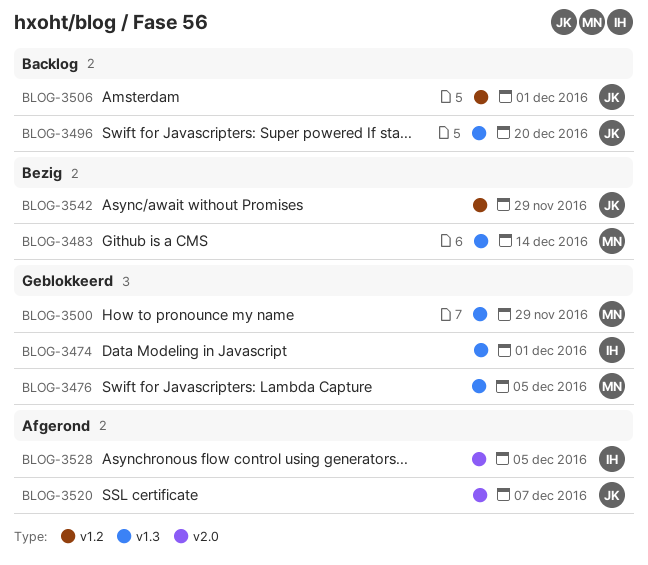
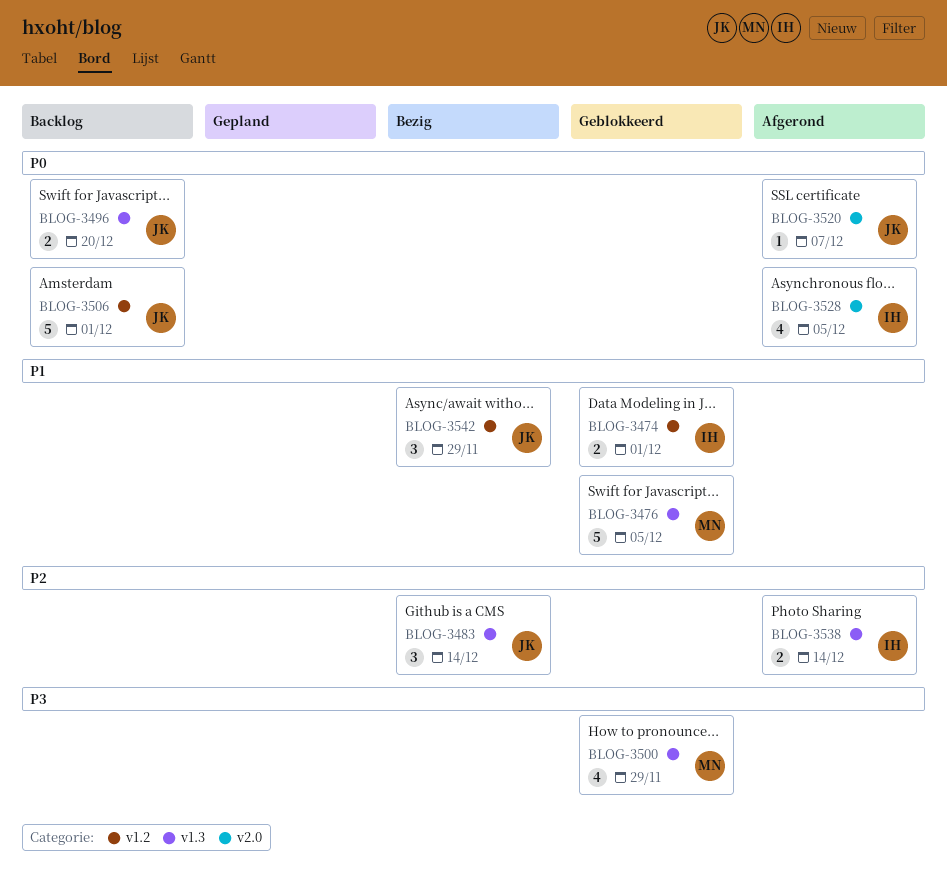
BLOG-3474, label: v1.3 -> v1.2
BLOG-3483, owner: MN -> JK
BLOG-3538: none -> present

